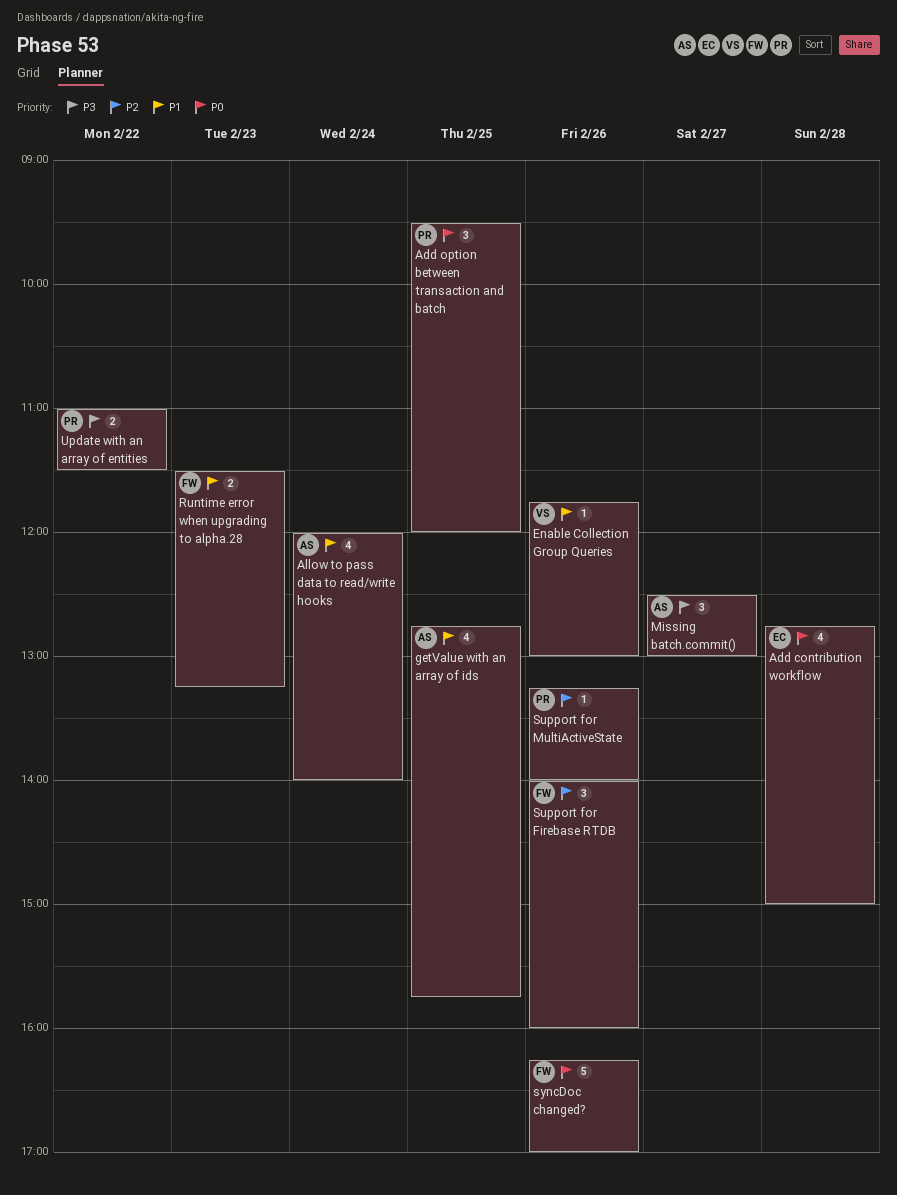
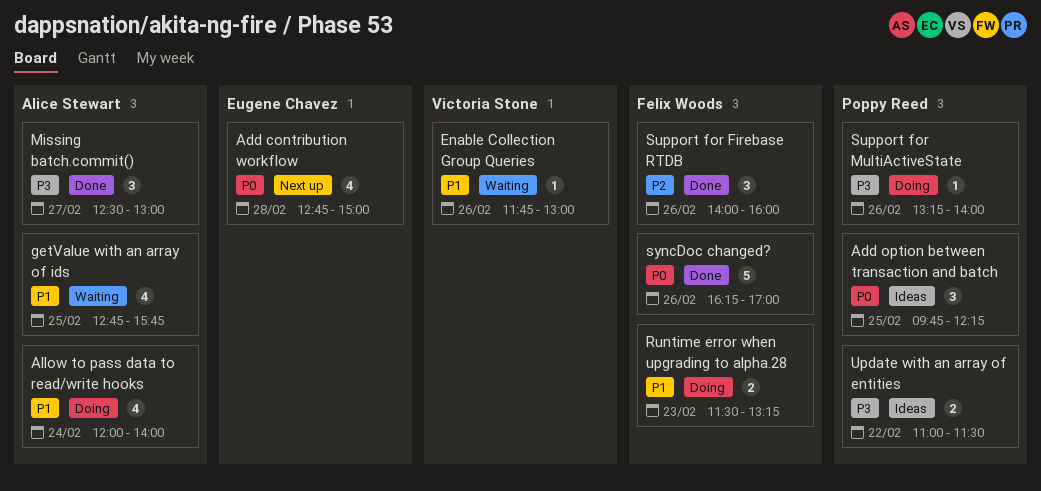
Add option between transaction and batch, begins: 09:30 -> 09:45
Add option between transaction and batch, ends: 12:00 -> 12:15
Support for MultiActiveState, priority: P2 -> P3

